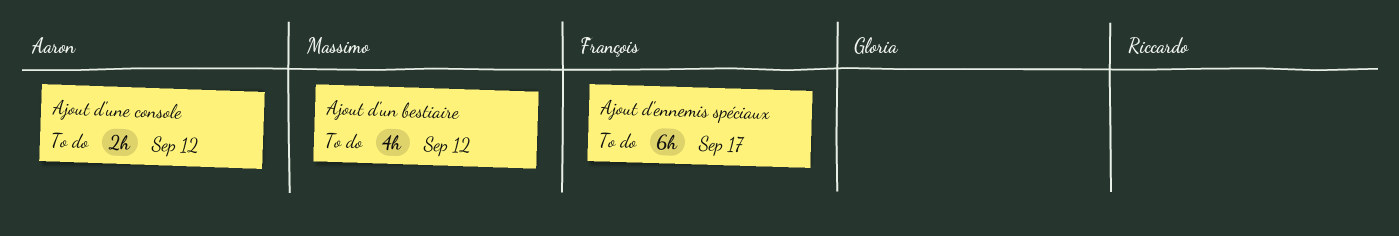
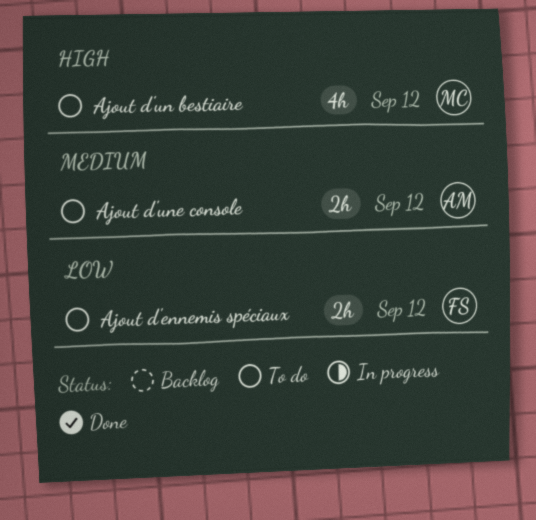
Ajout d'ennemis spéciaux, estimate: 6h -> 2h
Ajout d'ennemis spéciaux, due: Sep 17 -> Sep 12

